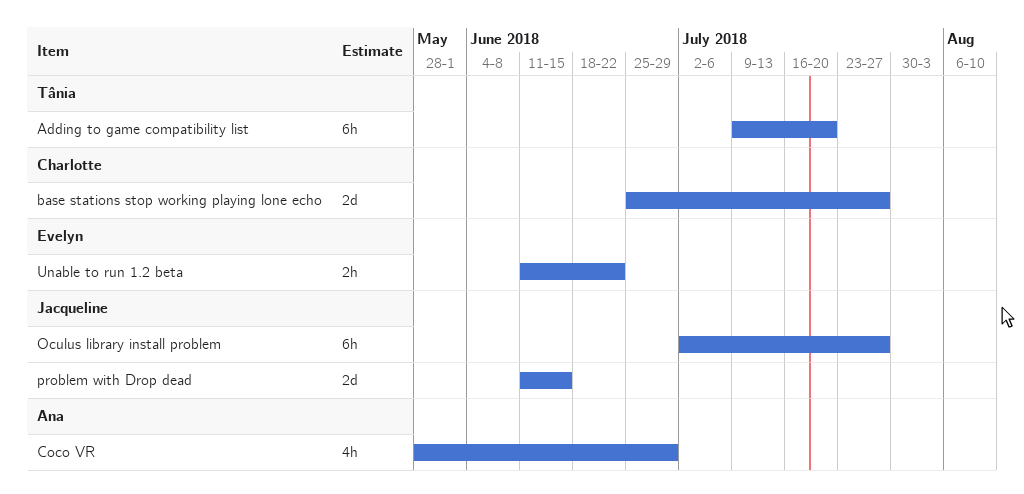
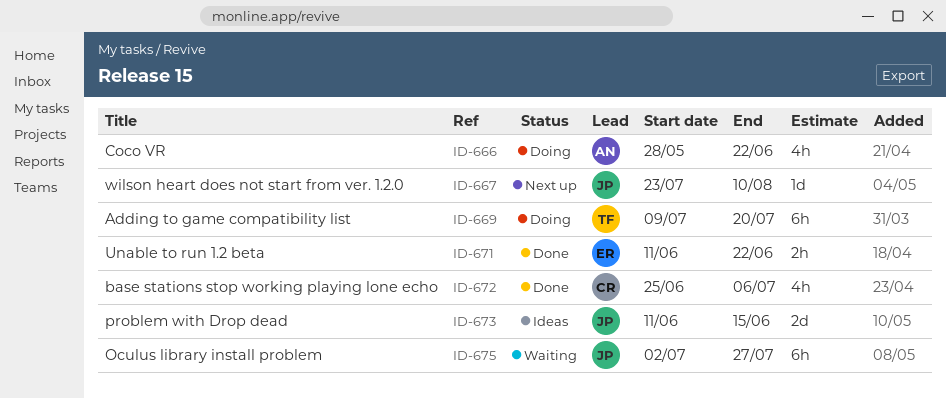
base stations stop working playing lone echo, estimate: 2d -> 4h
base stations stop working playing lone echo, due: Jul 27 -> Jul 6
Coco VR, due: Jun 29 -> Jun 22
wilson heart does not start from ver. 1.2.0: none -> present

